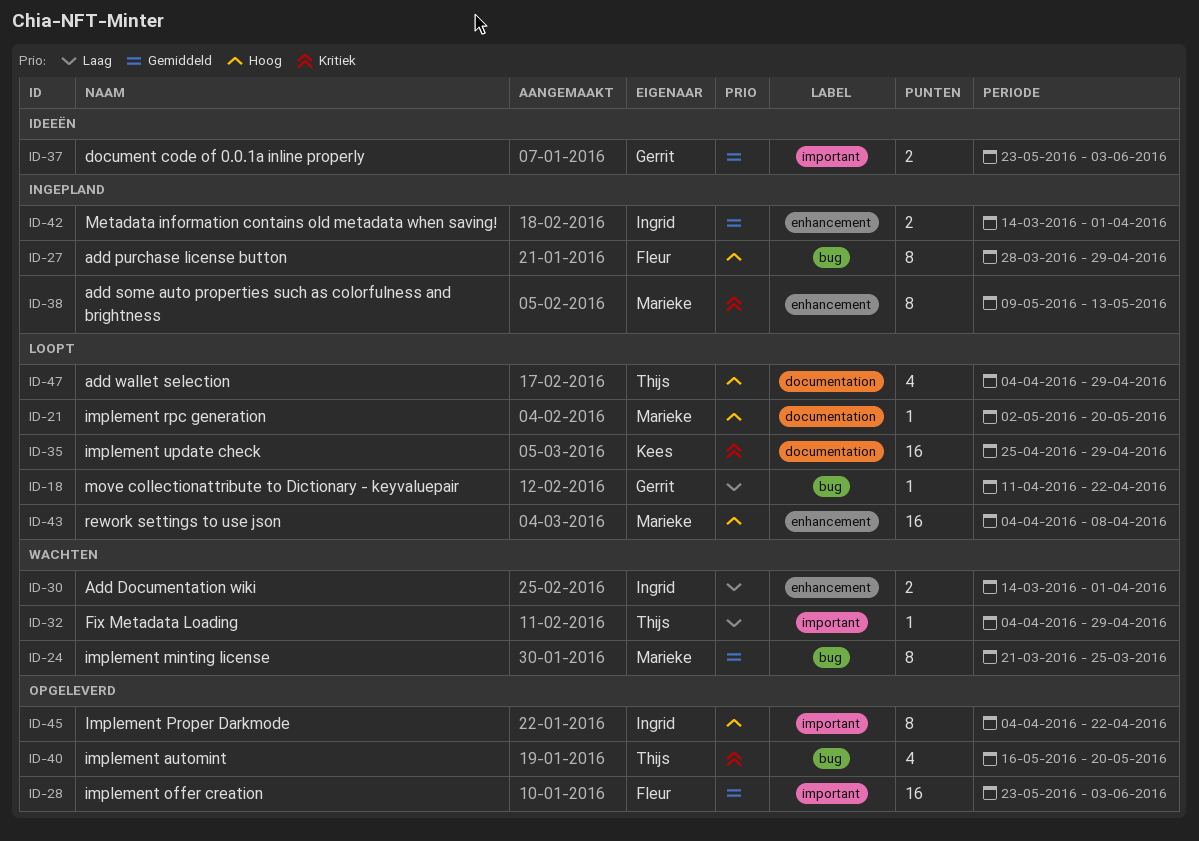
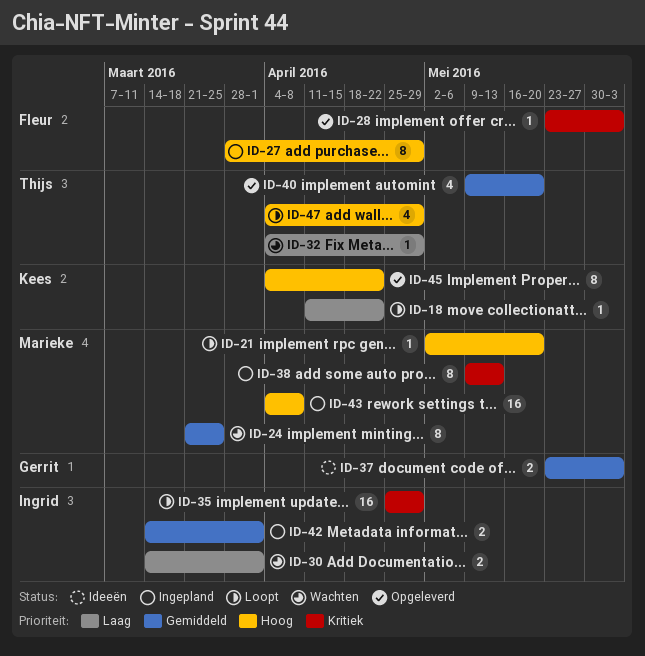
ID-18, owner: Gerrit -> Kees
ID-28, priority: Gemiddeld -> Kritiek
ID-28, estimate: 16 -> 1
ID-35, owner: Kees -> Ingrid
ID-40, priority: Kritiek -> Gemiddeld
ID-40, start: May 16 -> May 9
ID-43, status: Loopt -> Ingepland
ID-45, owner: Ingrid -> Kees

